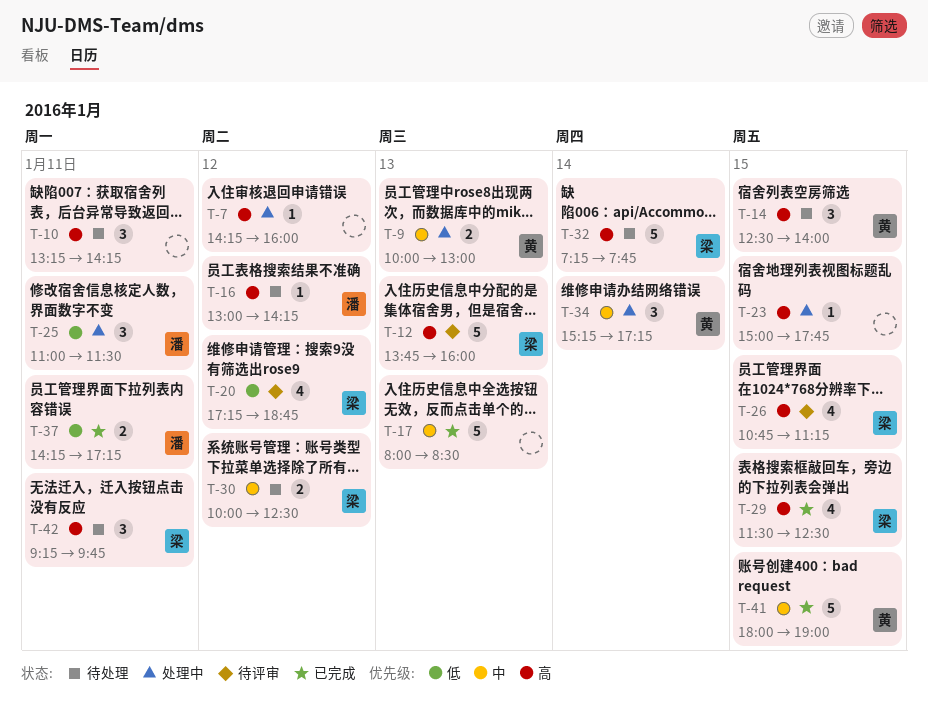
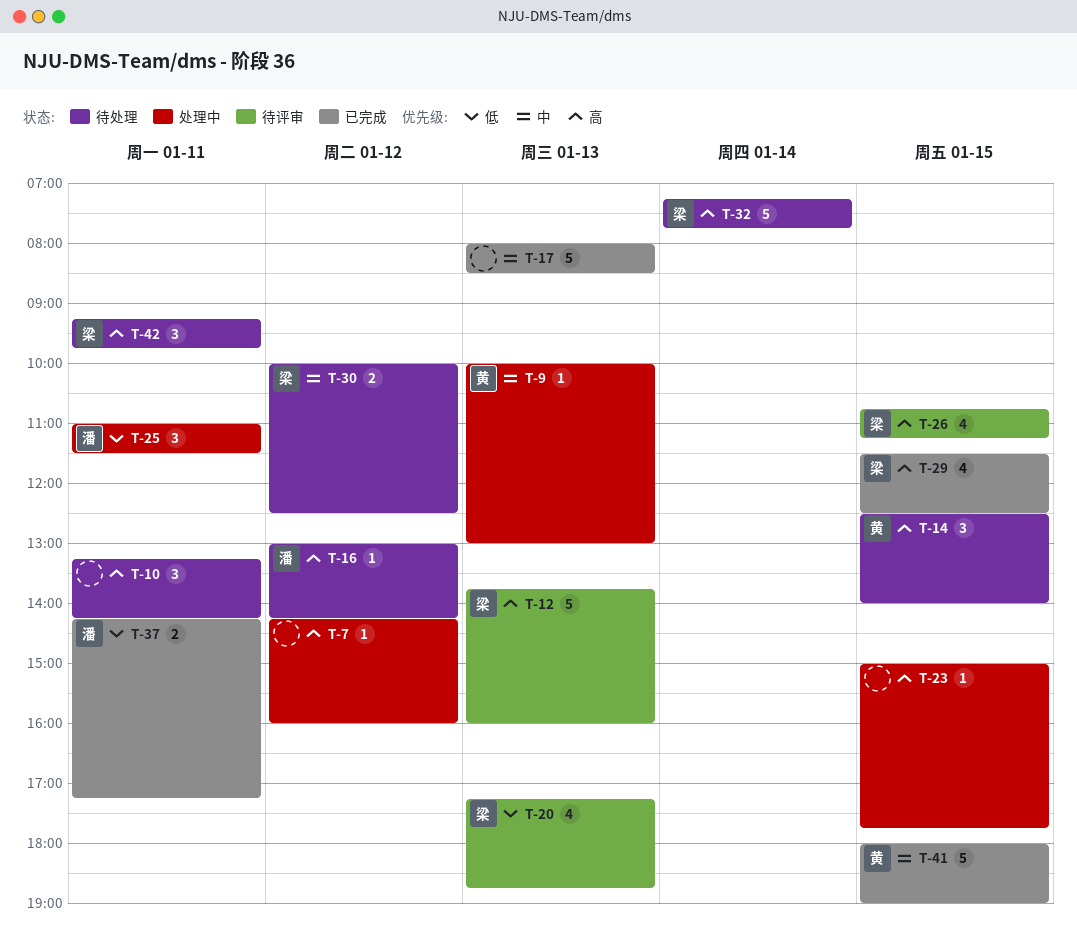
T-9, estimate: 2 -> 1
T-20, day: Jan 12 -> Jan 13
T-34: present -> none

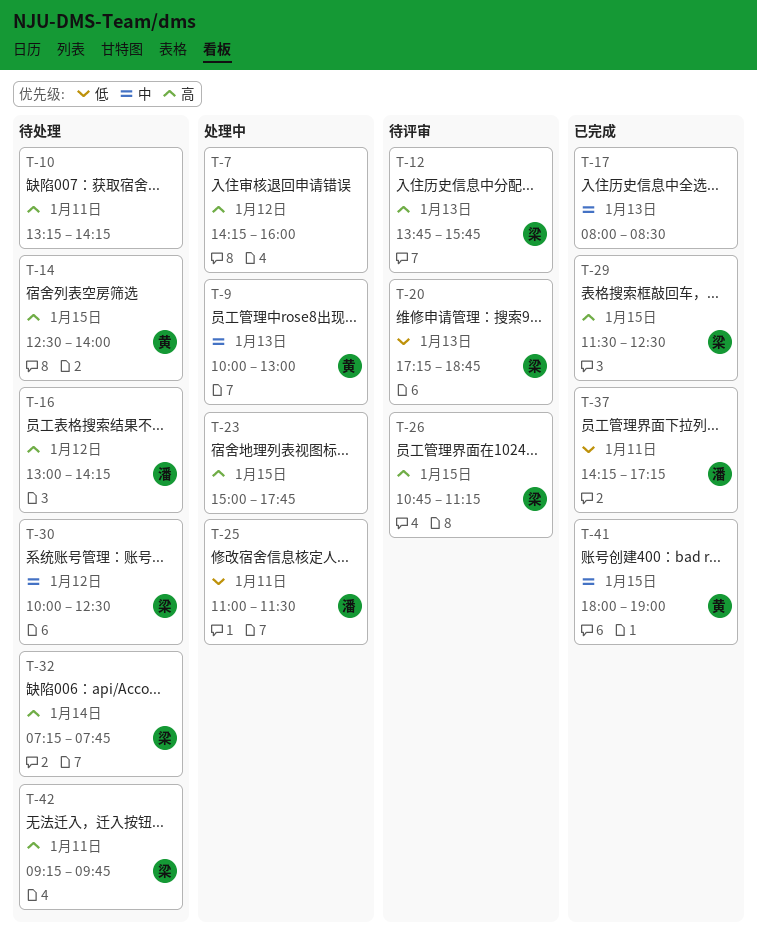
T-12, ends: 16:00 -> 15:45

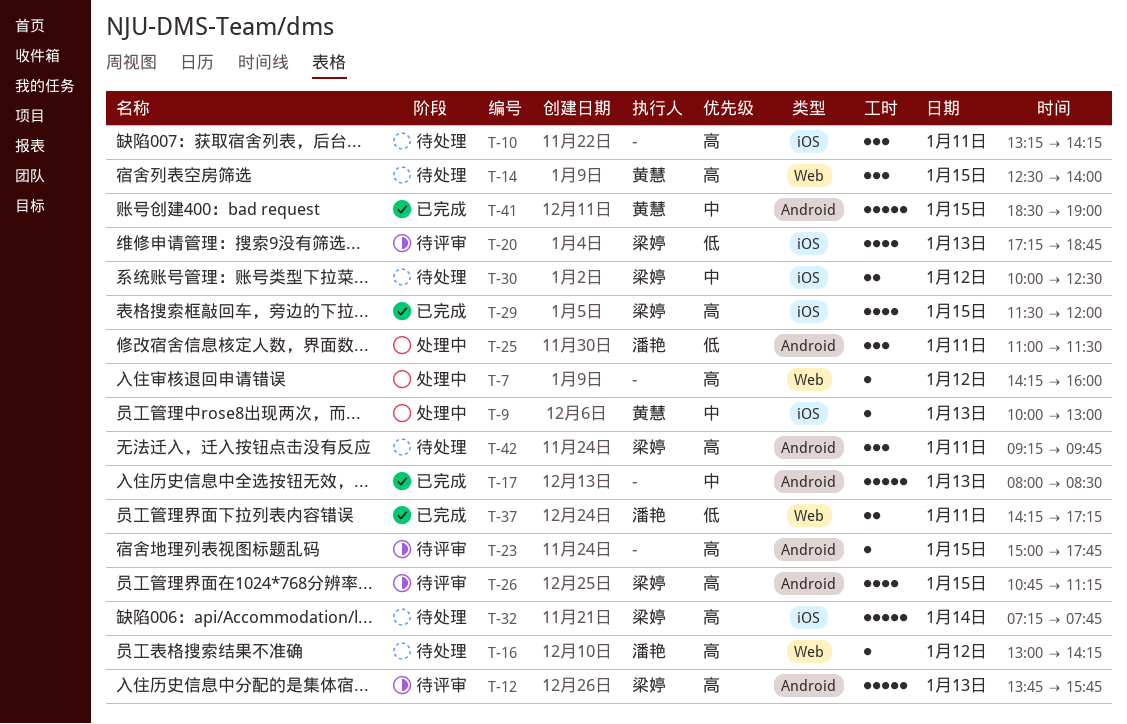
T-23, status: 处理中 -> 待评审
T-29, ends: 12:30 -> 12:00
T-41, begins: 18:00 -> 18:30

